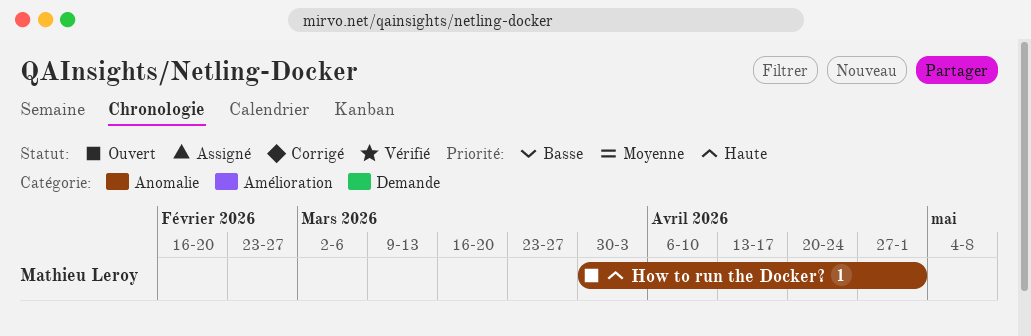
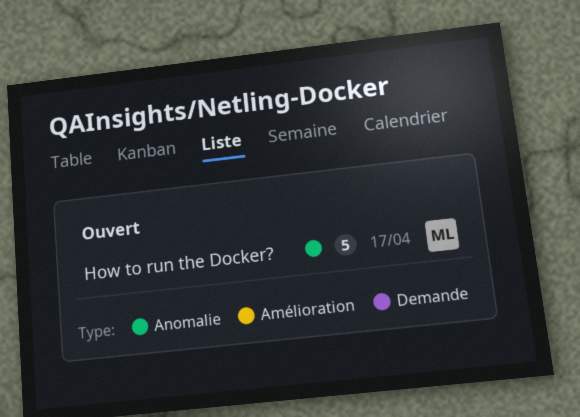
How to run the Docker?, estimate: 1 -> 5
How to run the Docker?, due: May 1 -> Apr 17

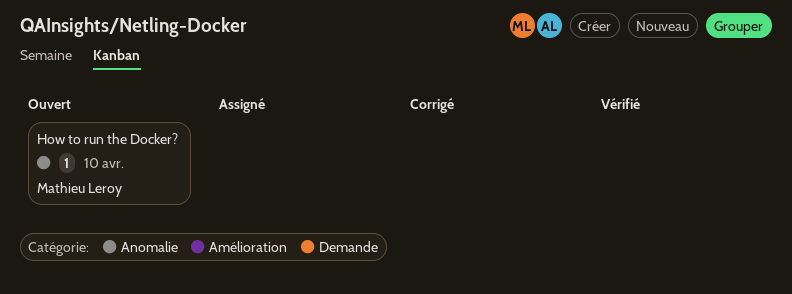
How to run the Docker?, estimate: 5 -> 1
How to run the Docker?, due: Apr 17 -> Apr 10

